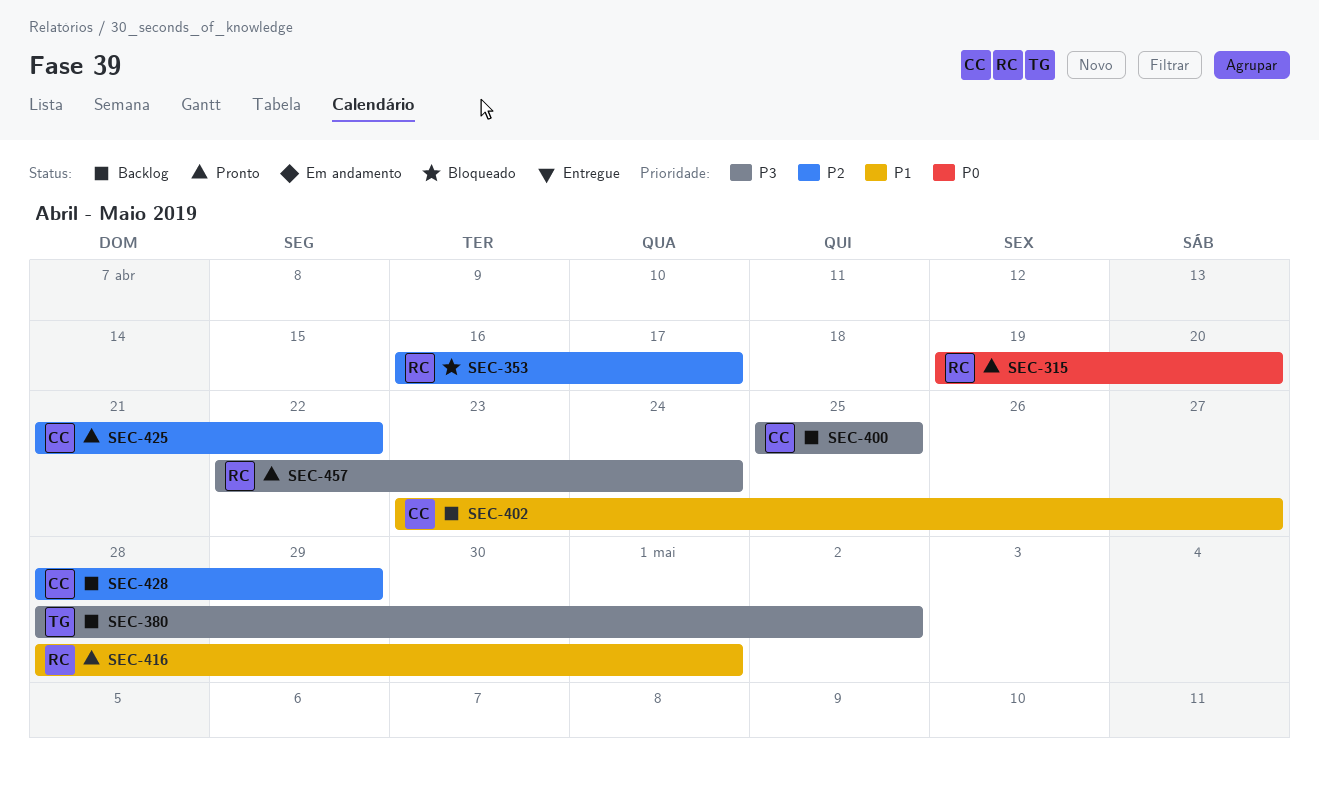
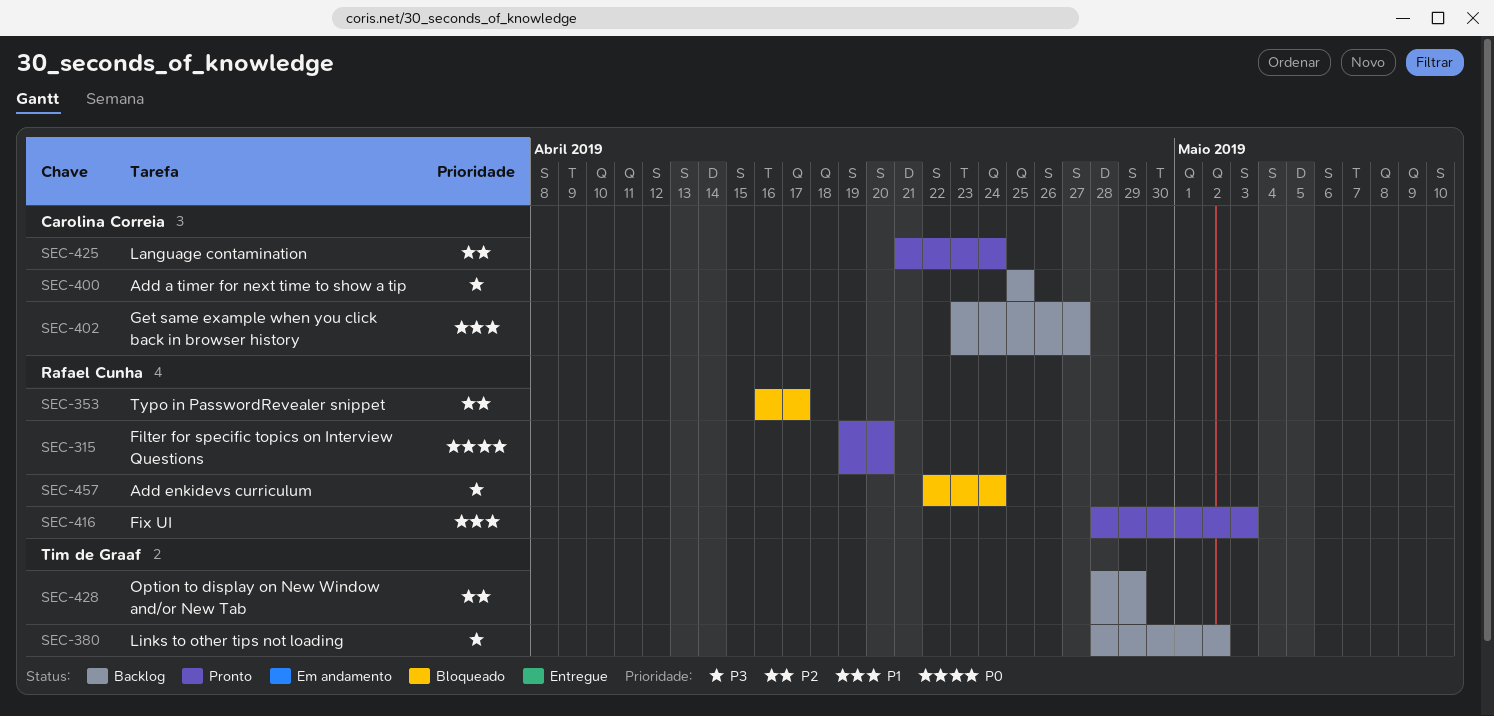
SEC-416, due: May 1 -> May 3
SEC-425, due: Apr 22 -> Apr 24
SEC-428, owner: Carolina Correia -> Tim de Graaf
SEC-457, status: Pronto -> Bloqueado

